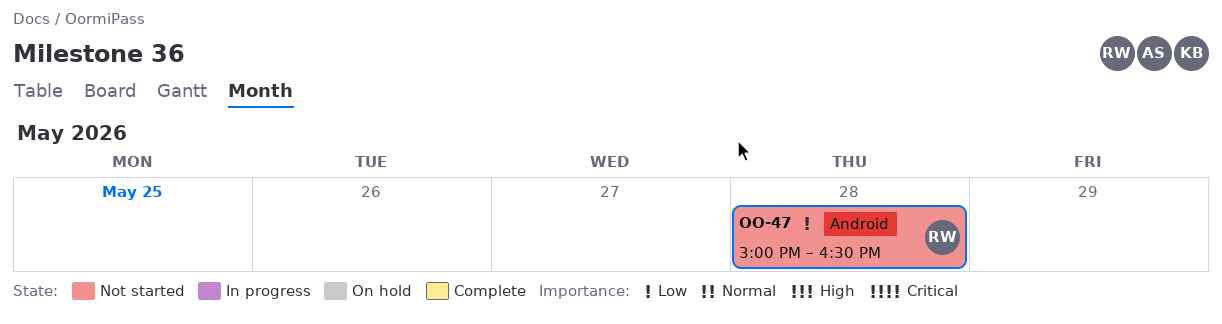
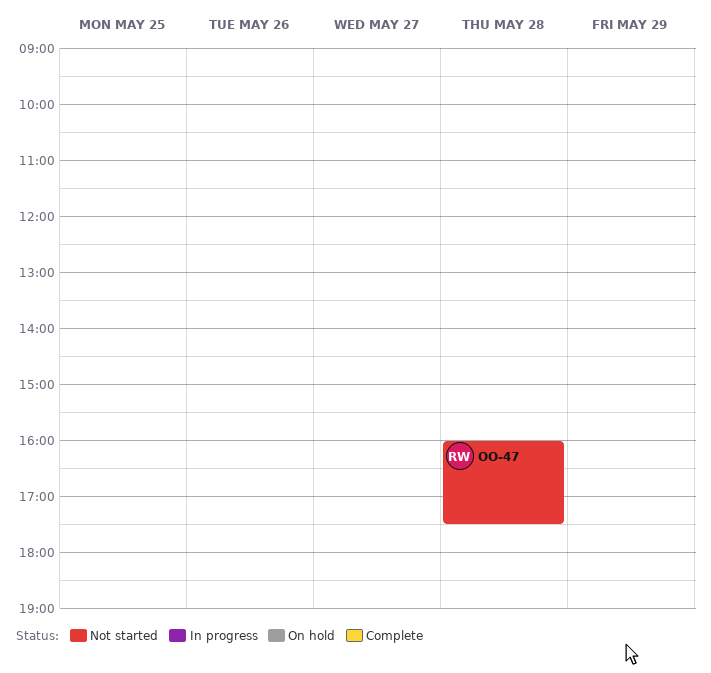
OO-47, begins: 15:00 -> 16:00
OO-47, ends: 16:30 -> 17:30

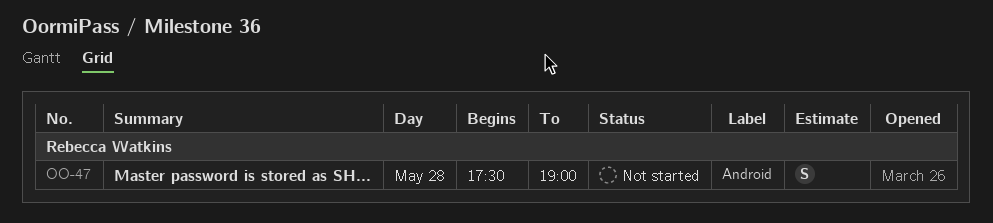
OO-47, begins: 16:00 -> 17:30
OO-47, ends: 17:30 -> 19:00

